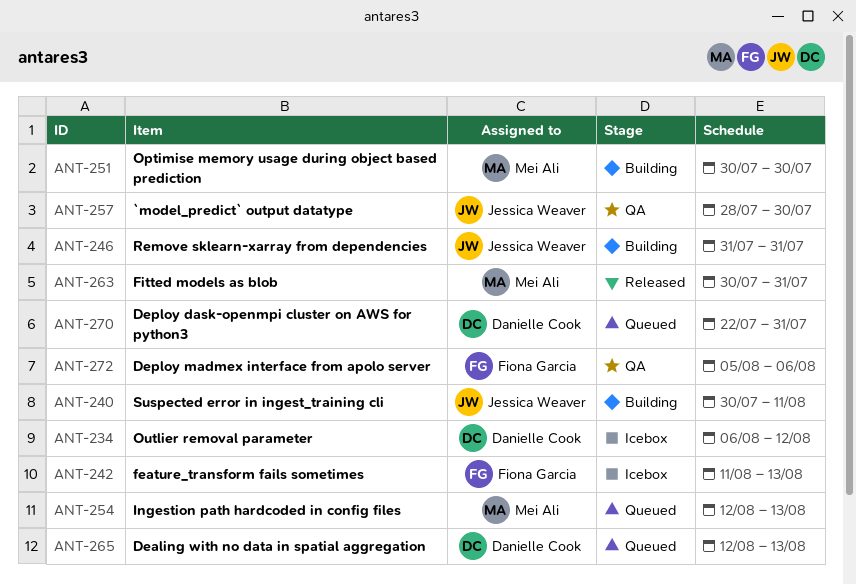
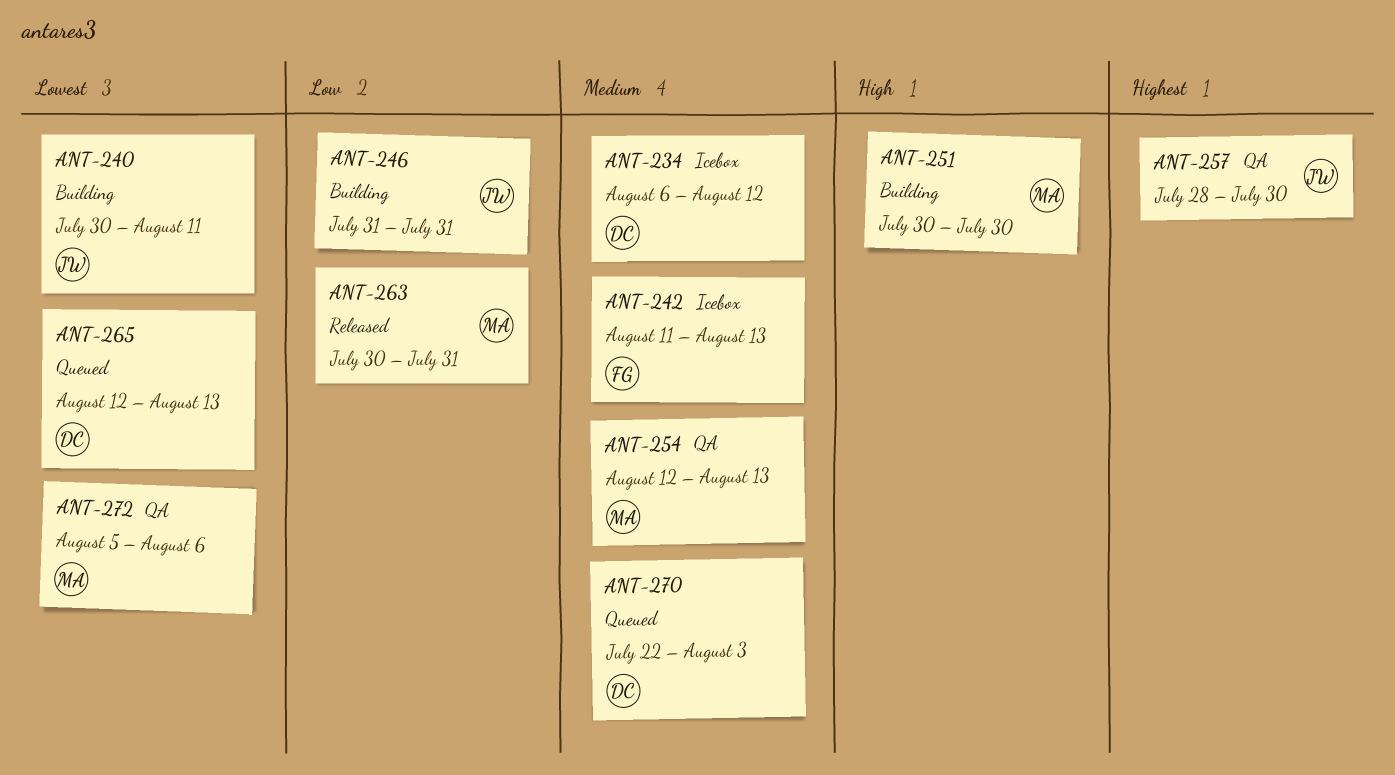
ANT-254, status: Queued -> QA
ANT-270, due: Jul 31 -> Aug 3
ANT-272, owner: Fiona Garcia -> Mei Ali

